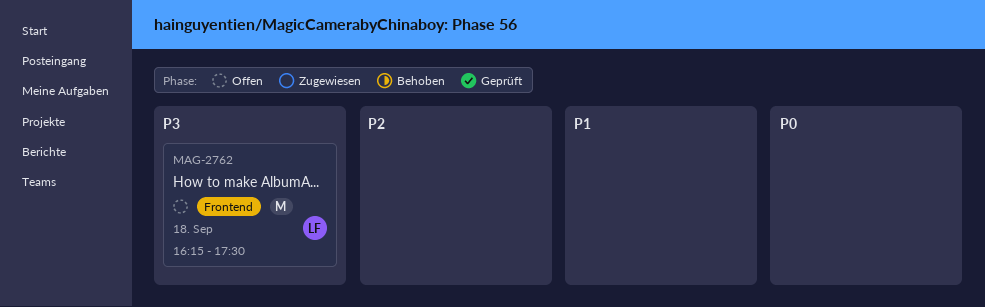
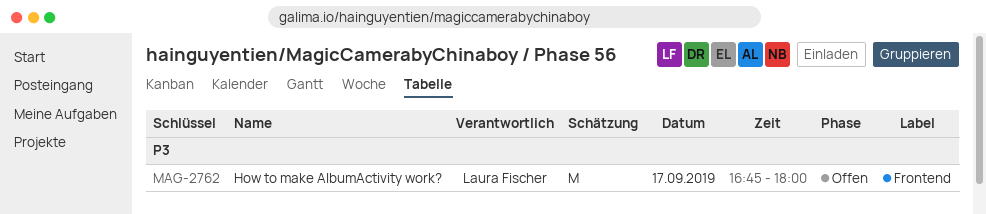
MAG-2762, day: Sep 18 -> Sep 17
MAG-2762, begins: 16:15 -> 16:45
MAG-2762, ends: 17:30 -> 18:00

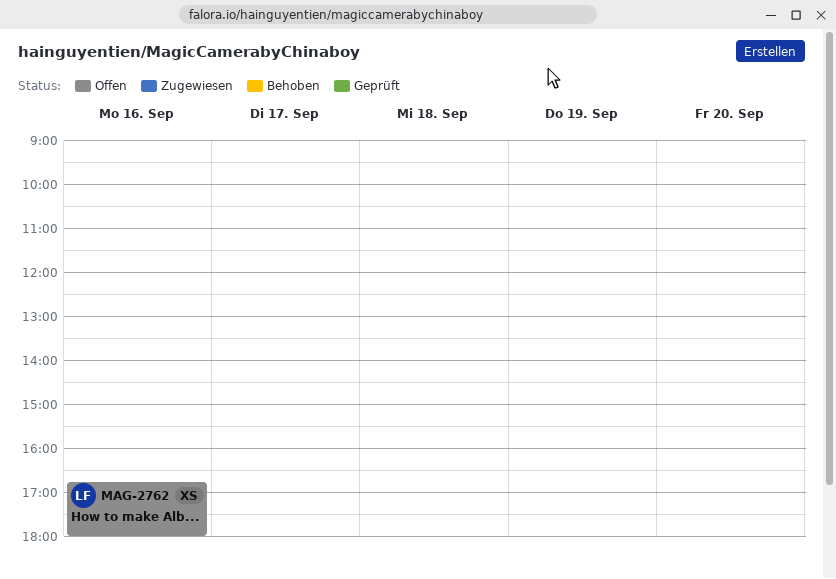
MAG-2762, estimate: M -> XS
MAG-2762, day: Sep 17 -> Sep 16

